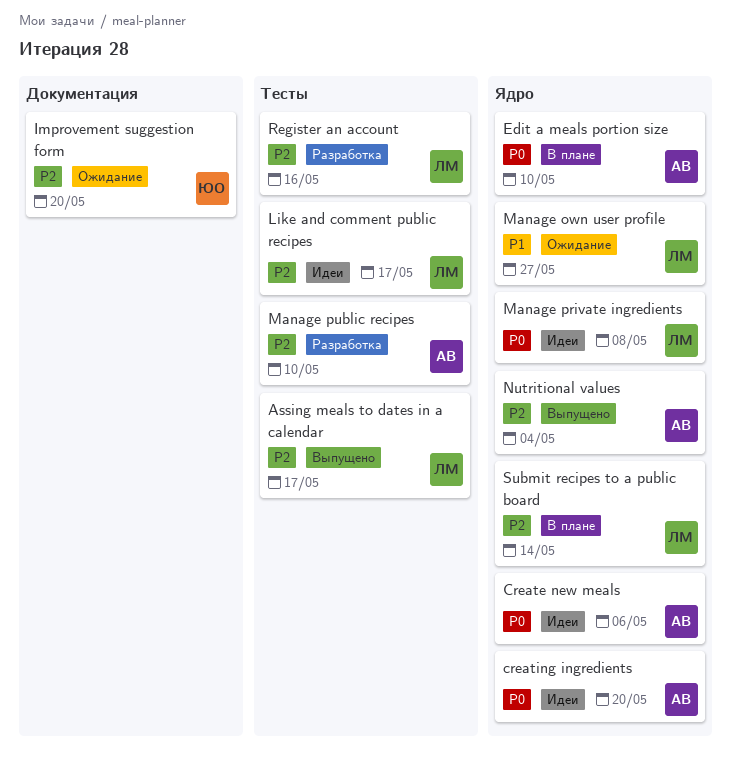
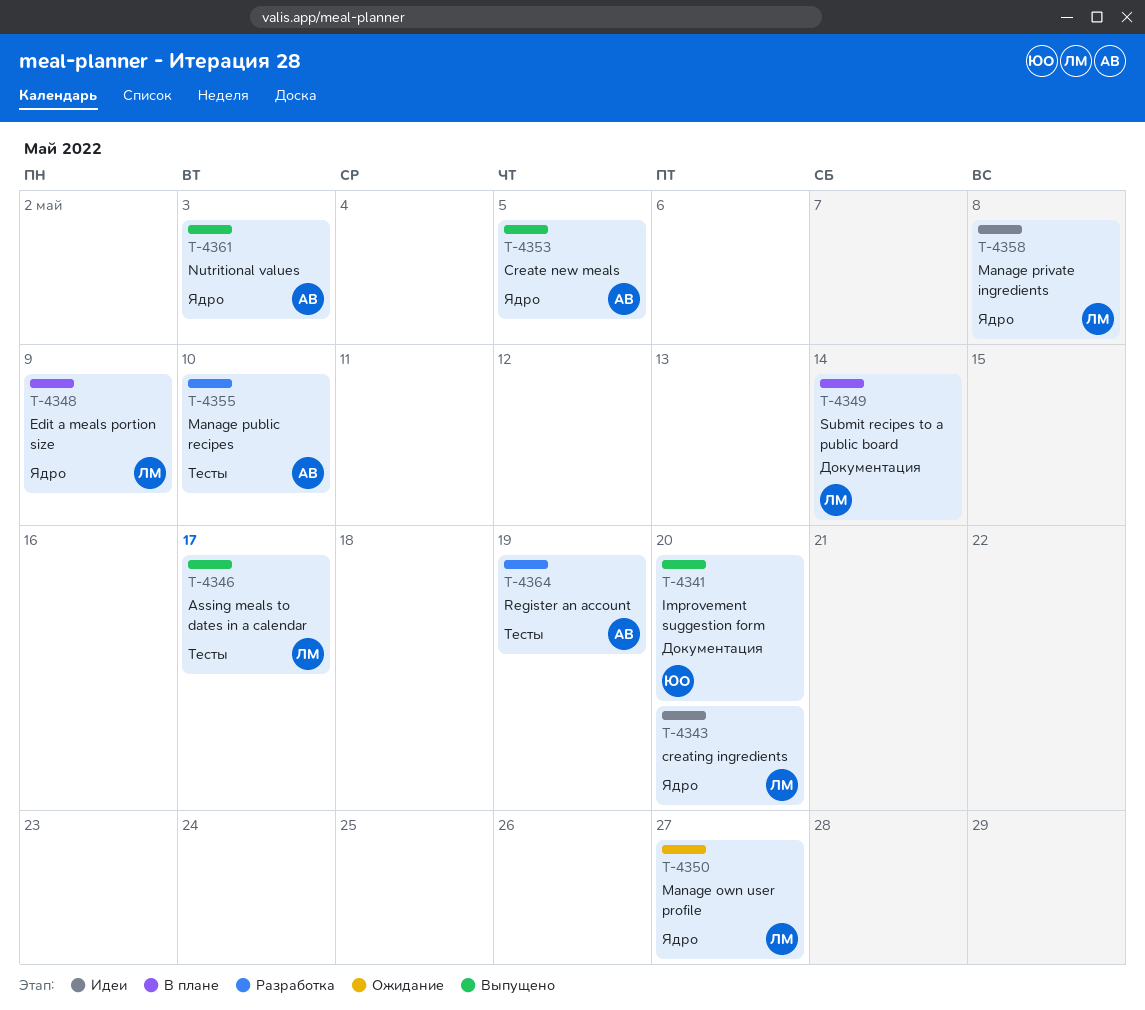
Create new meals, status: Идеи -> Выпущено
Create new meals, due: May 6 -> May 5
creating ingredients, owner: АВ -> ЛМ
Edit a meals portion size, owner: АВ -> ЛМ
Edit a meals portion size, due: May 10 -> May 9
Improvement suggestion form, status: Ожидание -> Выпущено
Like and comment public recipes: present -> none
Nutritional values, due: May 4 -> May 3
Register an account, owner: ЛМ -> АВ
Register an account, due: May 16 -> May 19
Submit recipes to a public board, label: Ядро -> Документация

